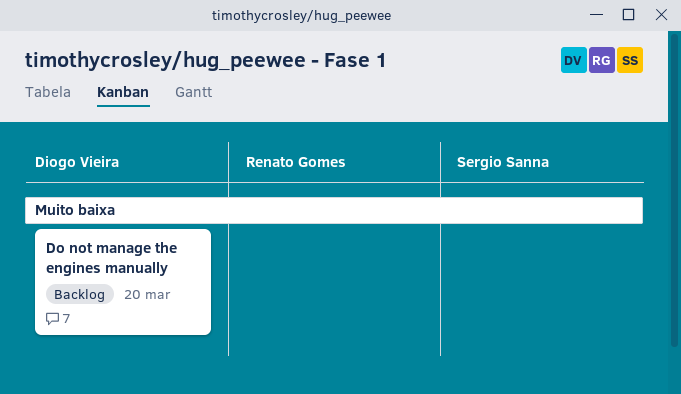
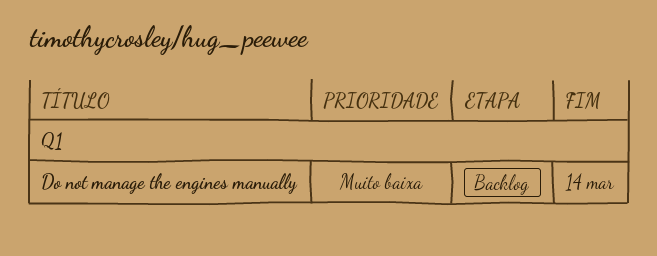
Do not manage the engines manually, due: Mar 20 -> Mar 14

